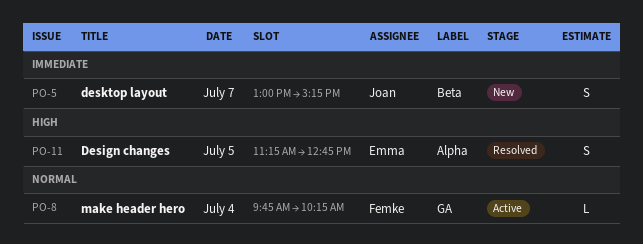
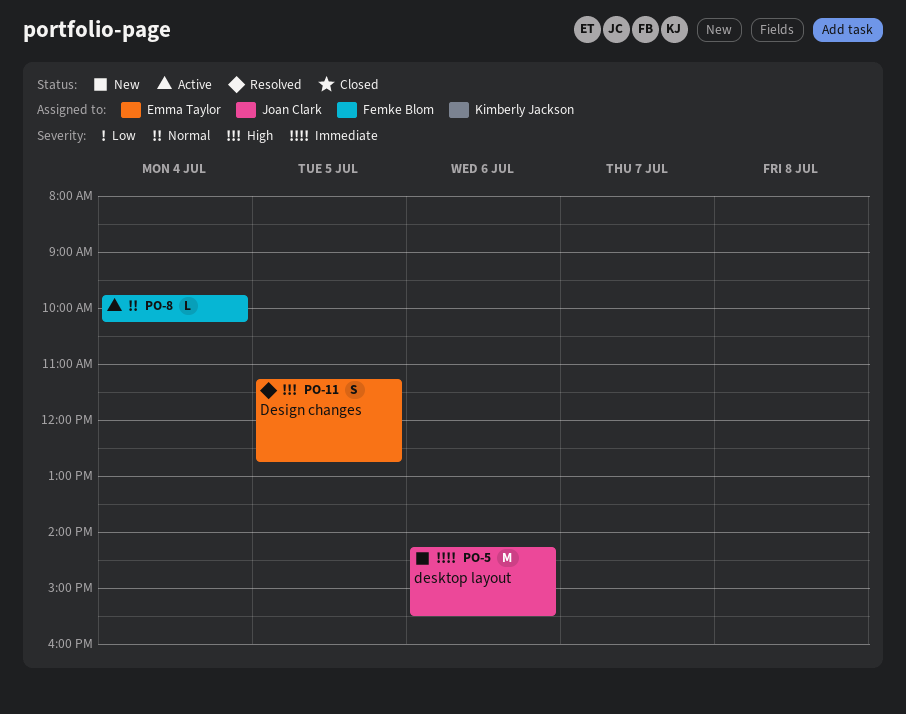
PO-5, estimate: S -> M
PO-5, day: Jul 7 -> Jul 6
PO-5, begins: 13:00 -> 14:15
PO-5, ends: 15:15 -> 15:30

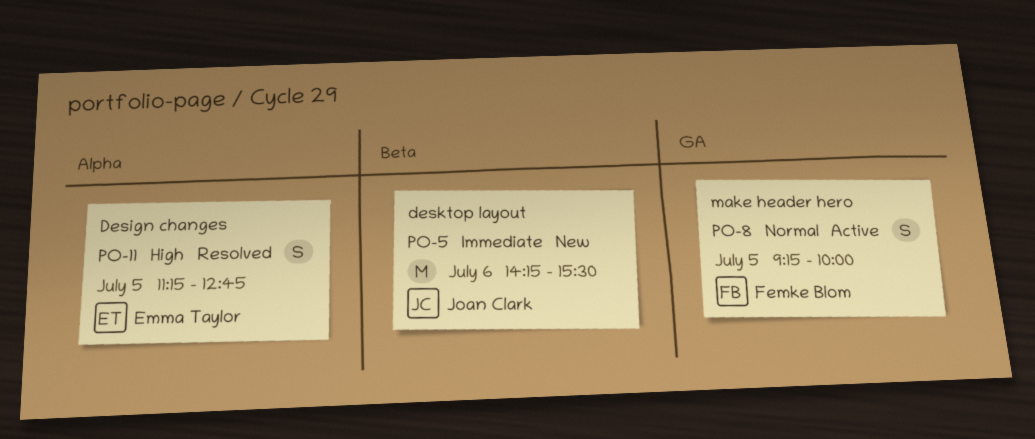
PO-8, estimate: L -> S
PO-8, day: Jul 4 -> Jul 5
PO-8, begins: 09:45 -> 09:15
PO-8, ends: 10:15 -> 10:00

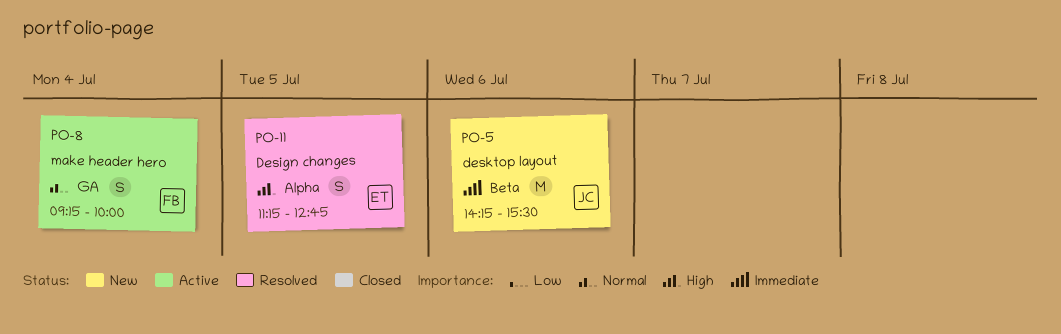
PO-8, day: Jul 5 -> Jul 4

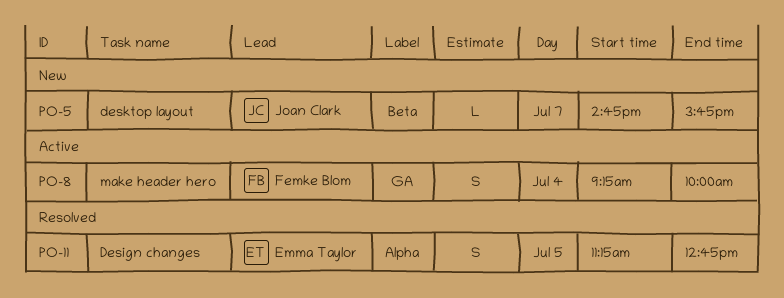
PO-5, estimate: M -> L
PO-5, day: Jul 6 -> Jul 7
PO-5, begins: 14:15 -> 14:45
PO-5, ends: 15:30 -> 15:45

